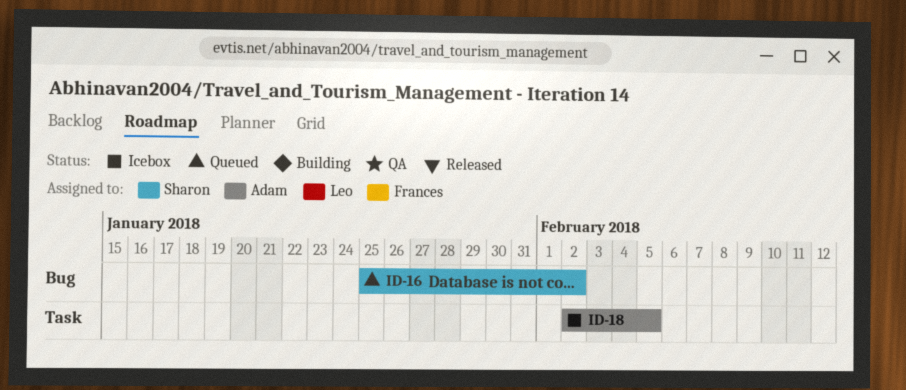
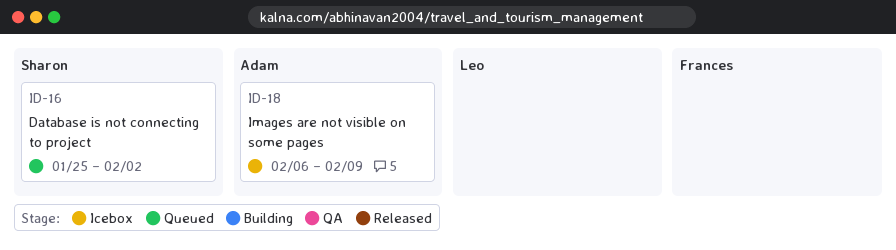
ID-18, start: Feb 2 -> Feb 6
ID-18, due: Feb 5 -> Feb 9

